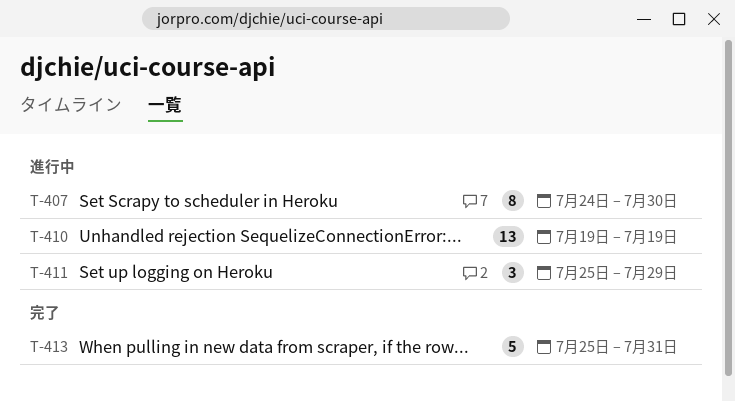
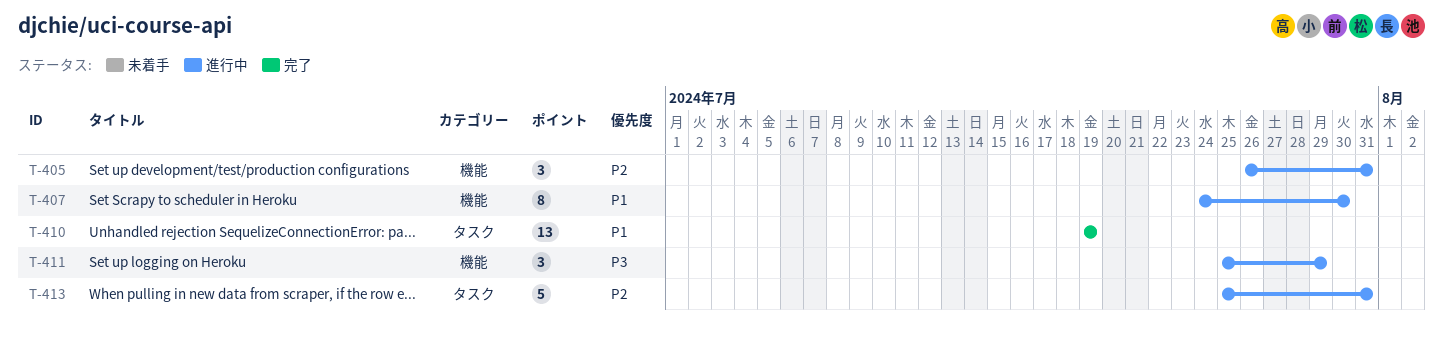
T-405: none -> present
T-410, status: 進行中 -> 完了
T-413, status: 完了 -> 進行中

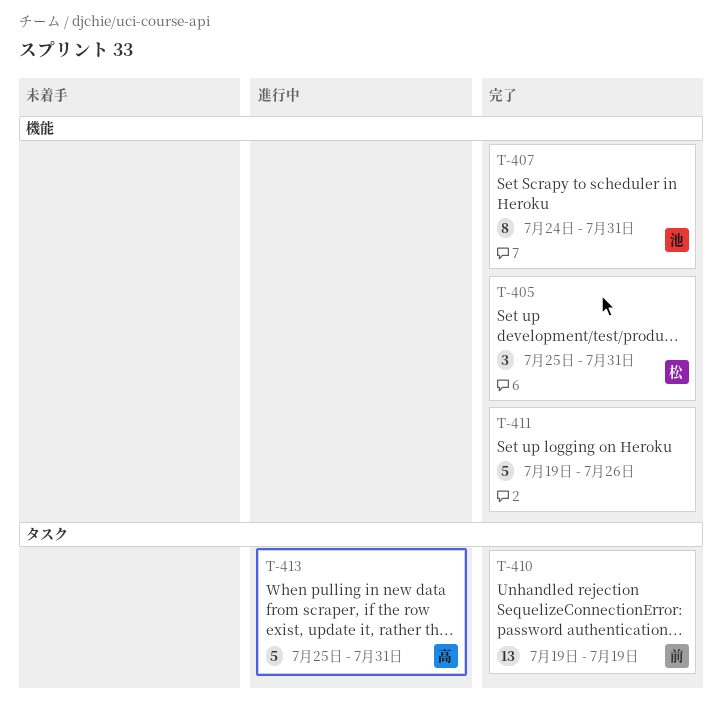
T-405, status: 進行中 -> 完了
T-405, start: Jul 26 -> Jul 25
T-407, status: 進行中 -> 完了
T-407, due: Jul 30 -> Jul 31
T-411, status: 進行中 -> 完了
T-411, estimate: 3 -> 5
T-411, start: Jul 25 -> Jul 19
T-411, due: Jul 29 -> Jul 26

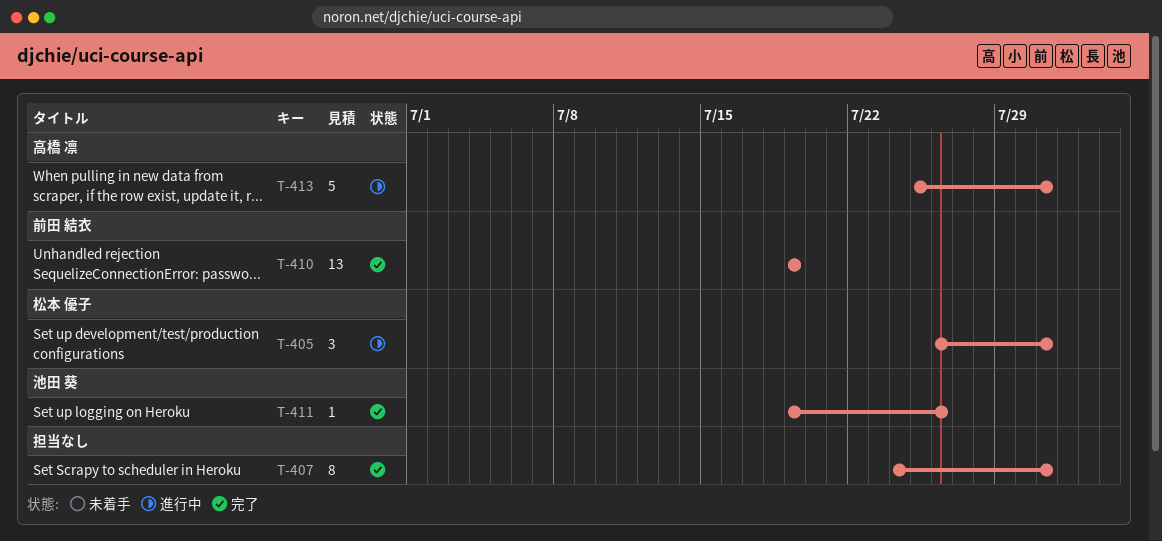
T-405, status: 完了 -> 進行中
T-405, start: Jul 25 -> Jul 26
T-407, owner: 池田 葵 -> none
T-411, owner: none -> 池田 葵
T-411, estimate: 5 -> 1

